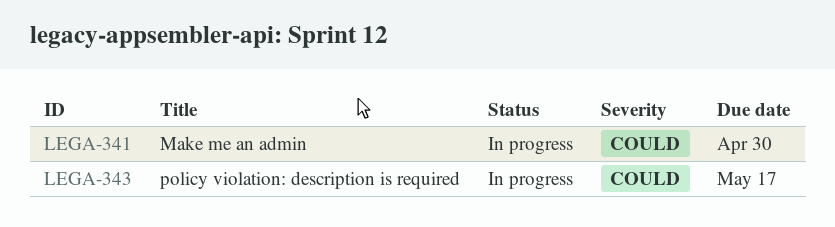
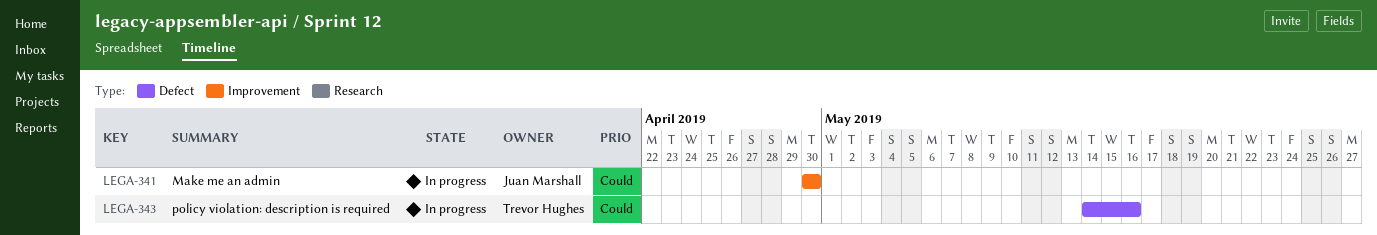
LEGA-343, due: May 17 -> May 16

